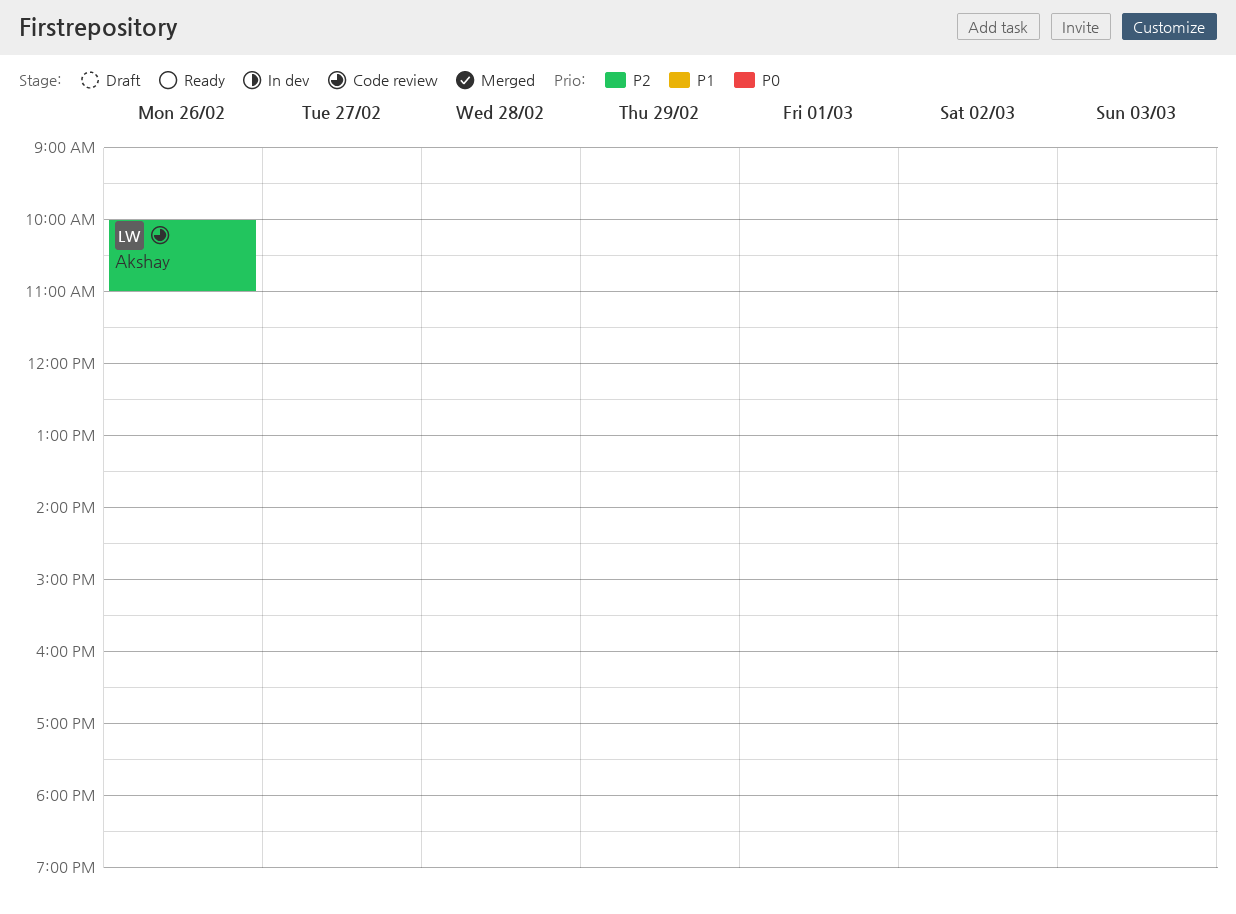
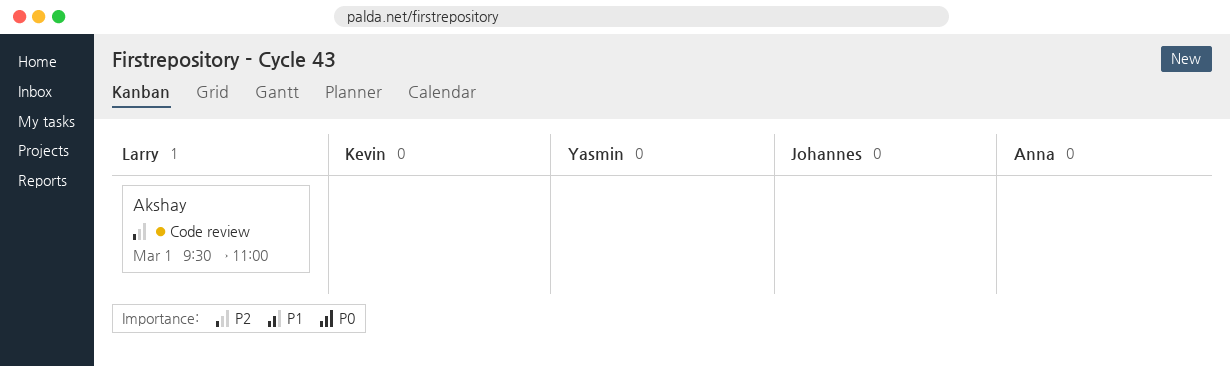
Akshay, day: Feb 26 -> Mar 1
Akshay, begins: 10:00 -> 09:30

